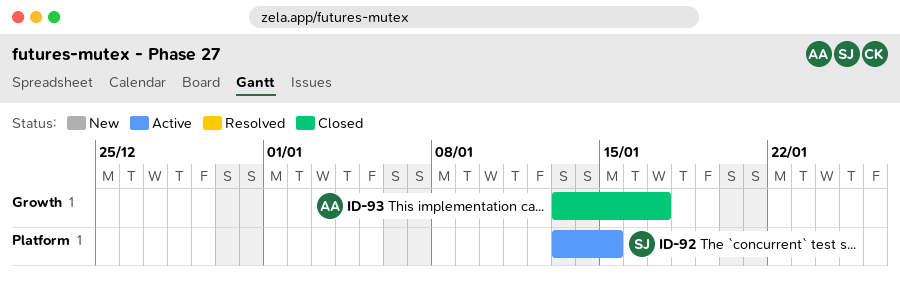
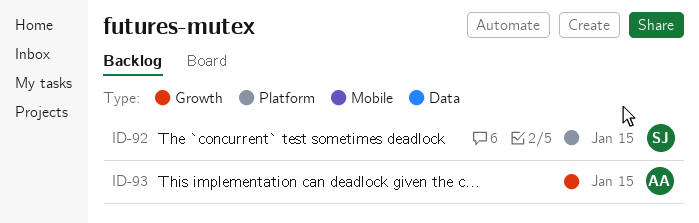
ID-93, due: Jan 17 -> Jan 15

